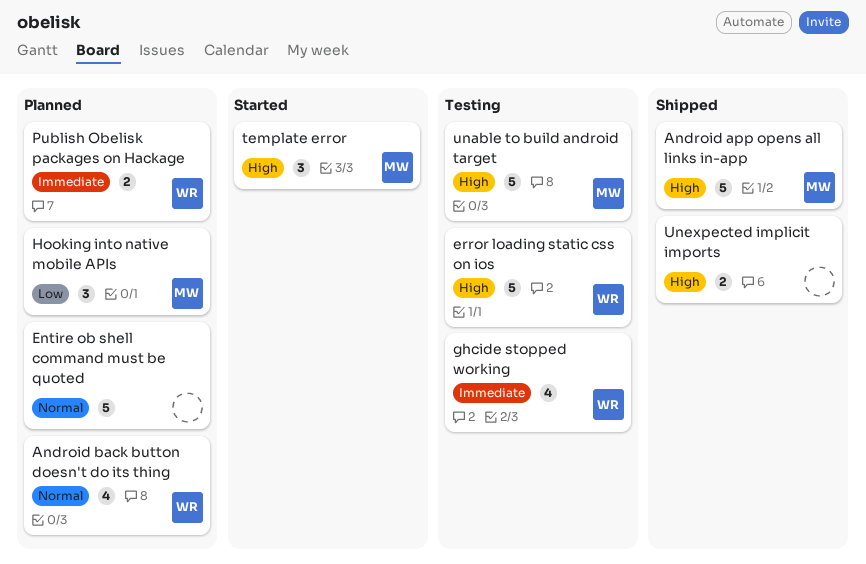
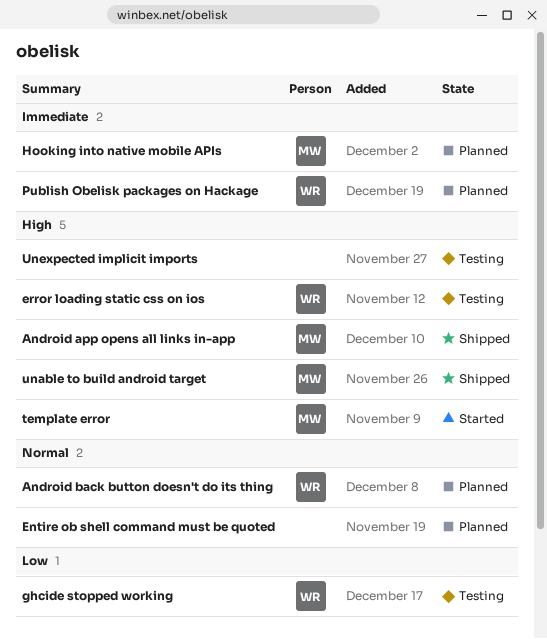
ghcide stopped working, priority: Immediate -> Low
Hooking into native mobile APIs, priority: Low -> Immediate
unable to build android target, status: Testing -> Shipped
Unexpected implicit imports, status: Shipped -> Testing

